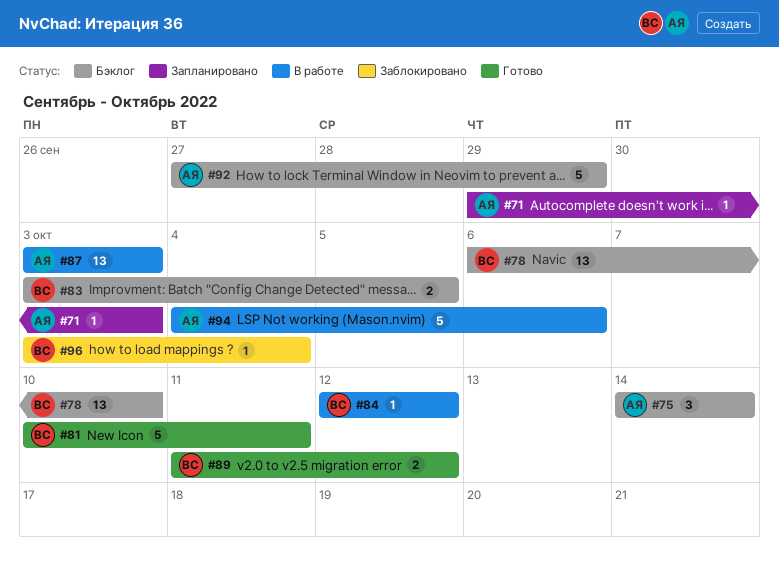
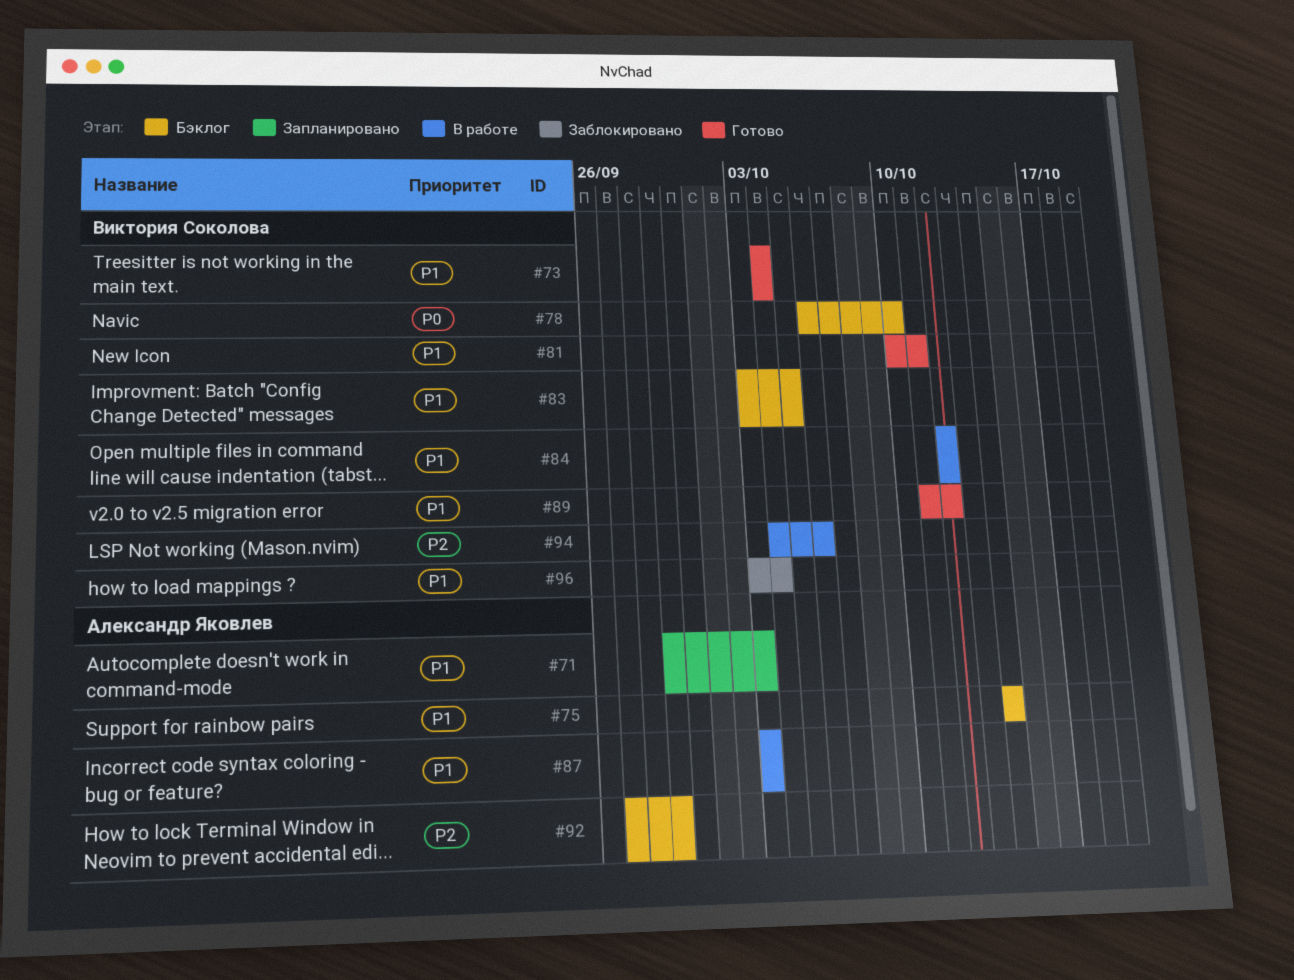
#73: none -> present
#94, owner: Александр Яковлев -> Виктория Соколова

